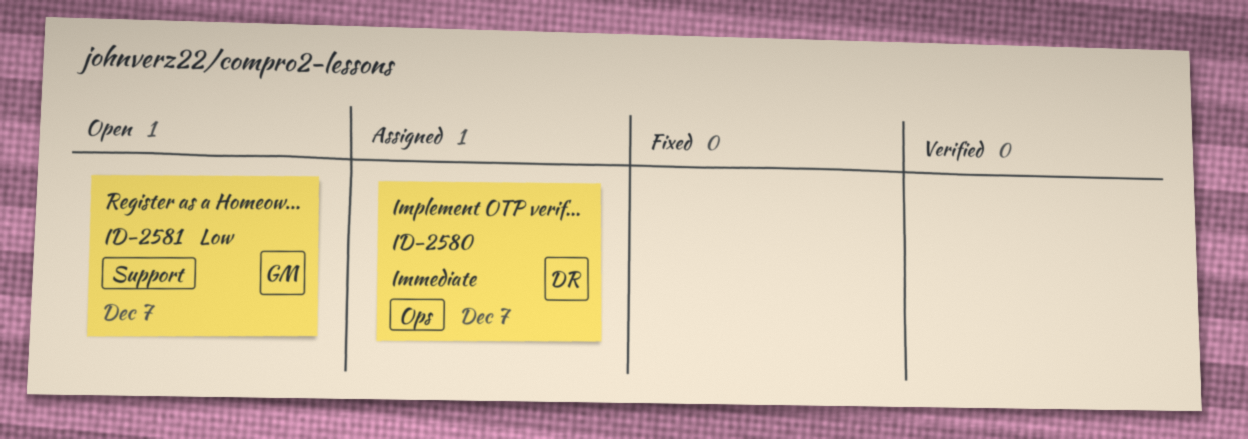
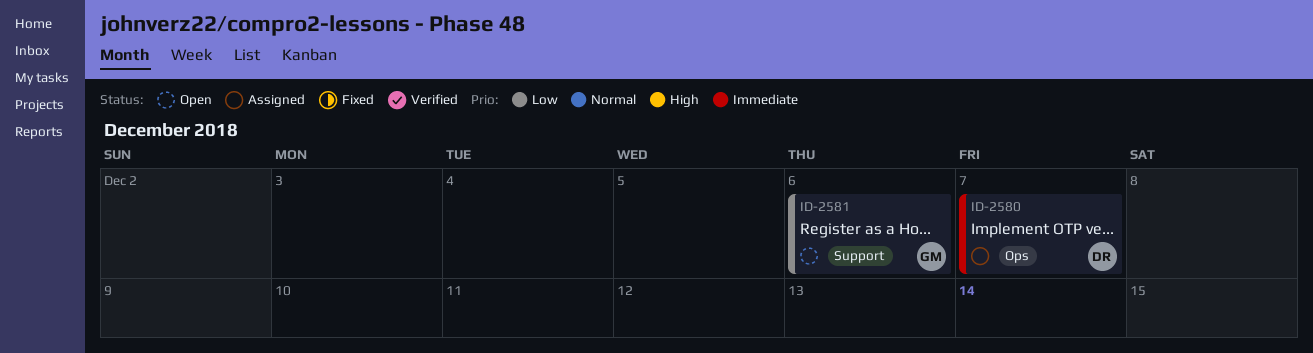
ID-2581, due: Dec 7 -> Dec 6

